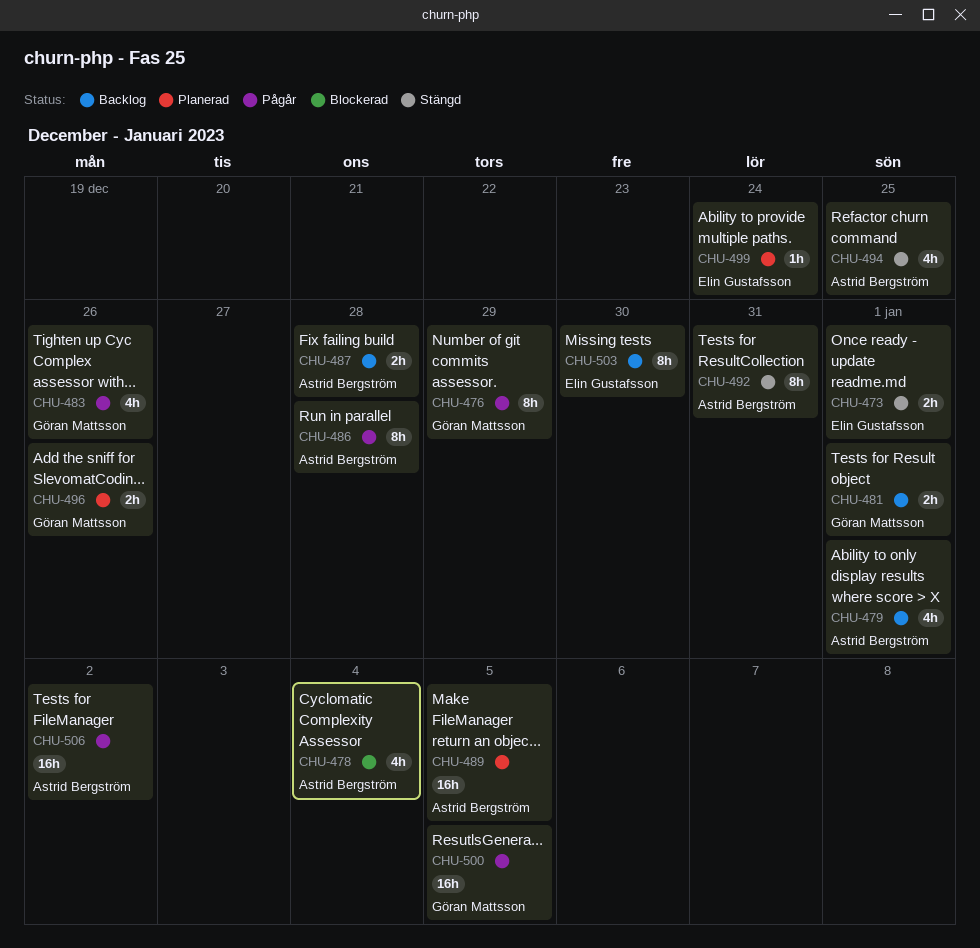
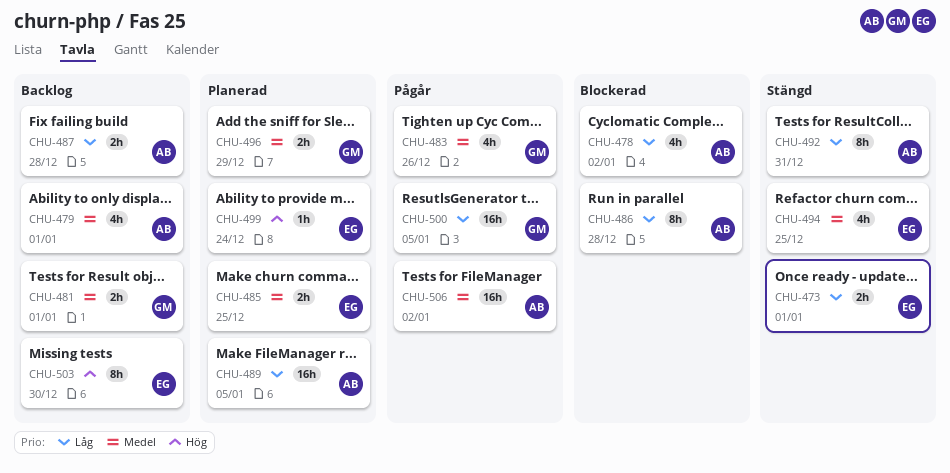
CHU-476: present -> none
CHU-478, due: Jan 4 -> Jan 2
CHU-485: none -> present
CHU-486, status: Pågår -> Blockerad
CHU-494, owner: Astrid Bergström -> Elin Gustafsson
CHU-496, due: Dec 26 -> Dec 29

